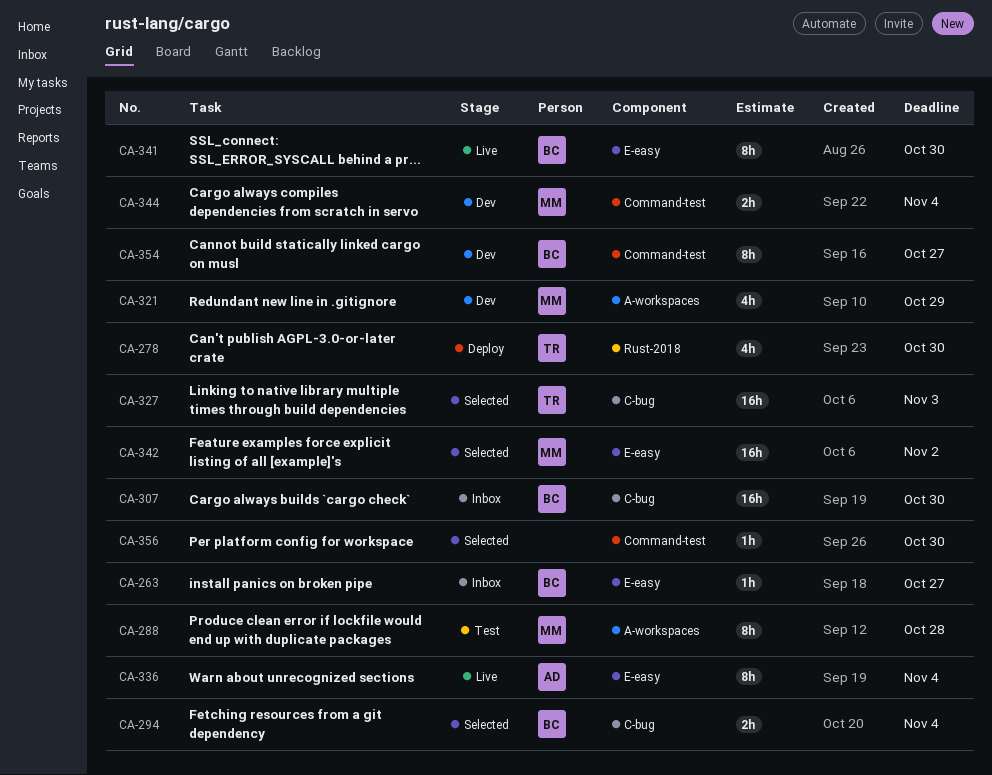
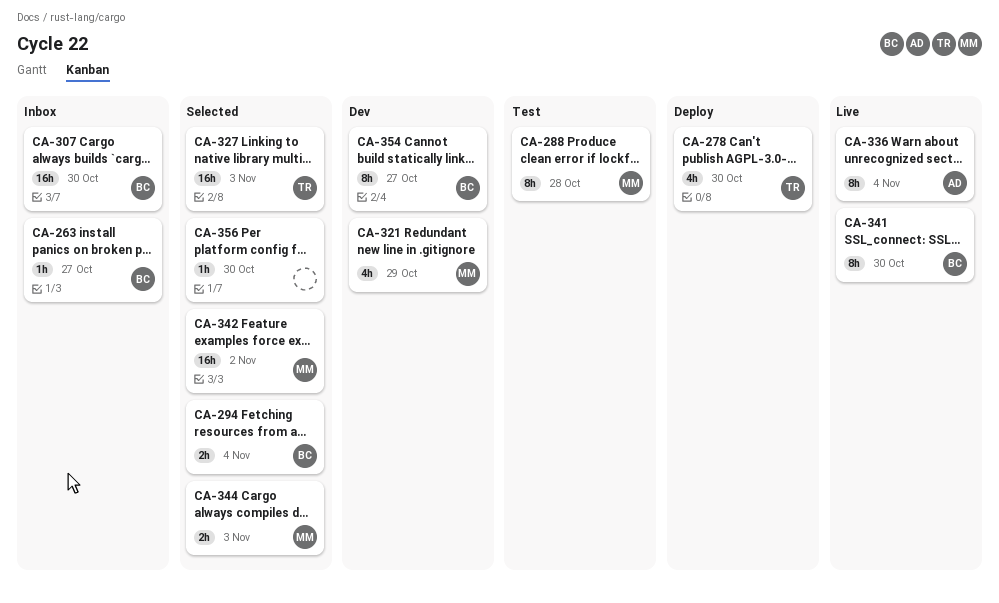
CA-344, status: Dev -> Selected
CA-344, due: Nov 4 -> Nov 3

